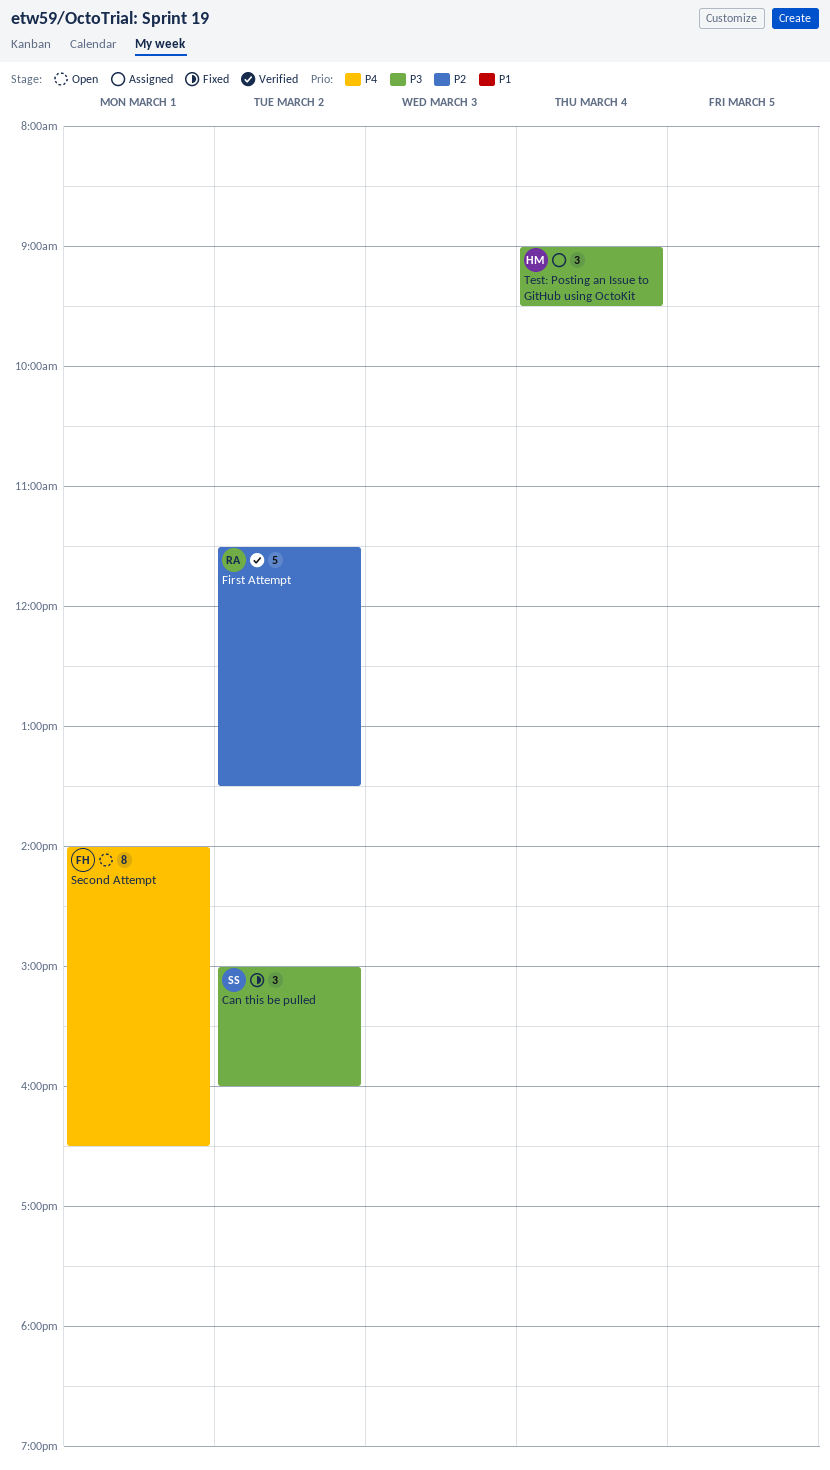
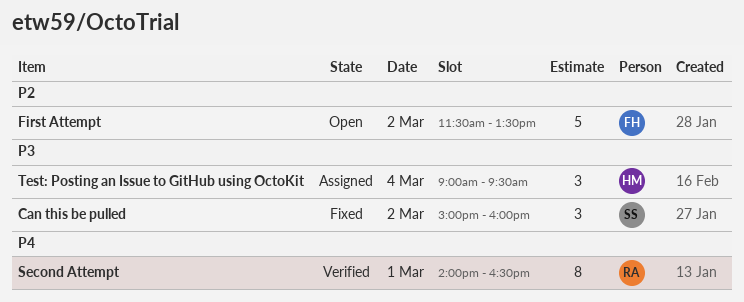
First Attempt, status: Verified -> Open
First Attempt, owner: RA -> FH
Second Attempt, status: Open -> Verified
Second Attempt, owner: FH -> RA

